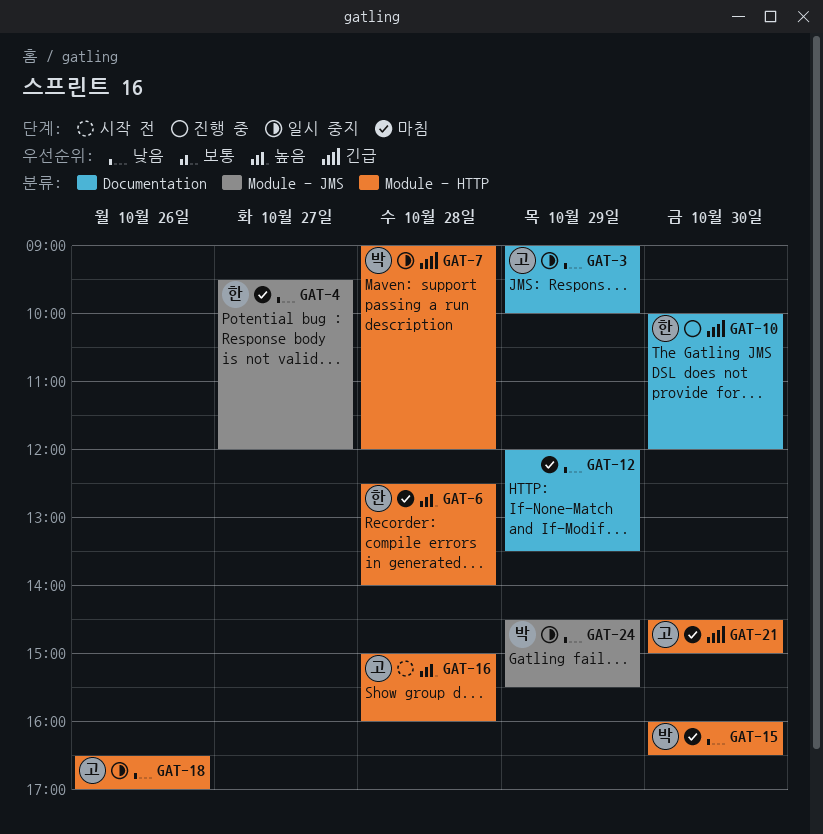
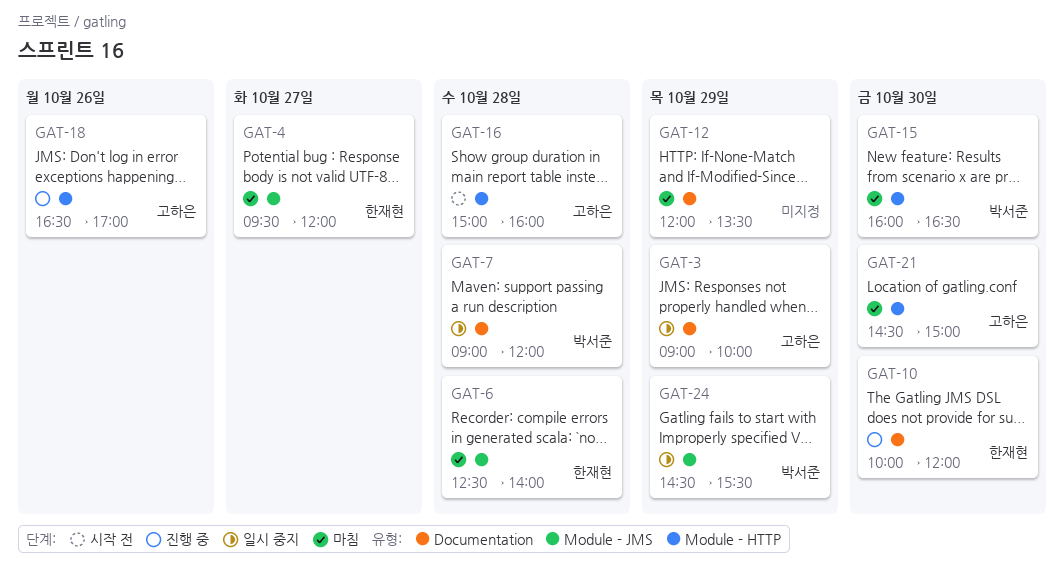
GAT-6, label: Module - HTTP -> Module - JMS
GAT-7, label: Module - HTTP -> Documentation
GAT-18, status: 일시 중지 -> 진행 중

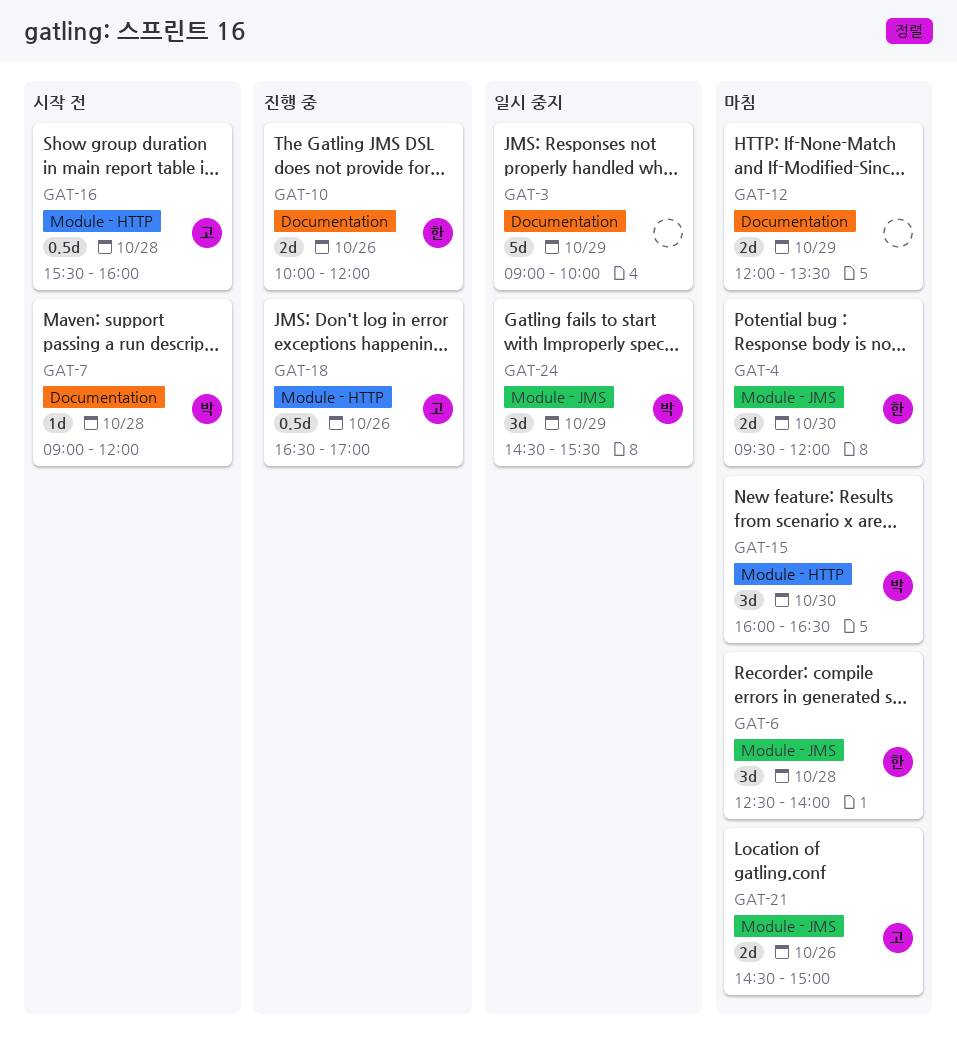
GAT-3, owner: 고하은 -> none
GAT-4, day: Oct 27 -> Oct 30
GAT-7, status: 일시 중지 -> 시작 전
GAT-10, day: Oct 30 -> Oct 26
GAT-16, begins: 15:00 -> 15:30
GAT-21, label: Module - HTTP -> Module - JMS
GAT-21, day: Oct 30 -> Oct 26

